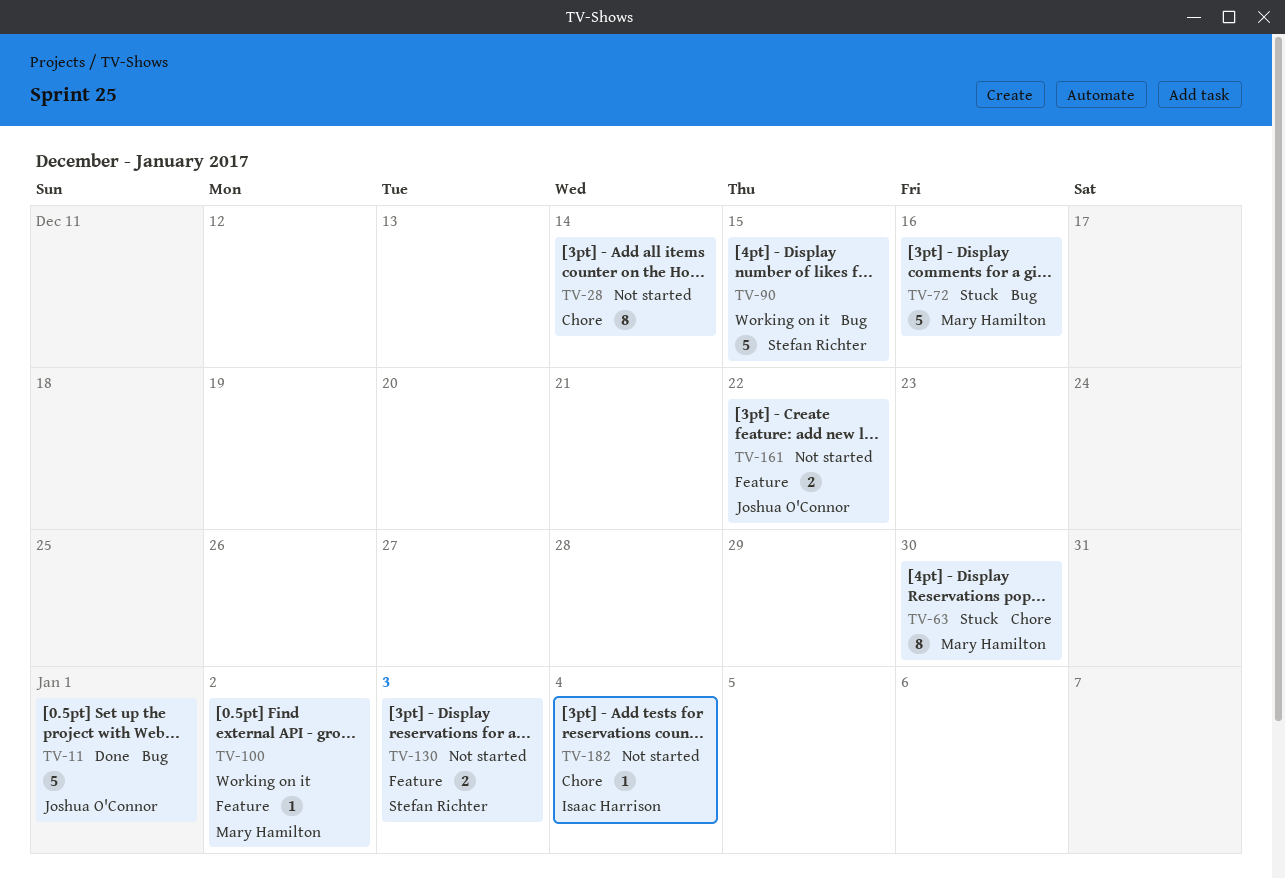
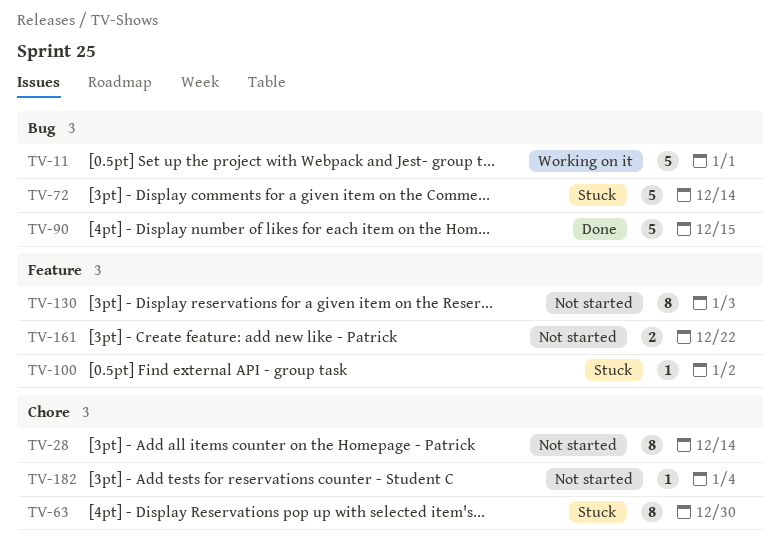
TV-11, status: Done -> Working on it
TV-72, due: Dec 16 -> Dec 14
TV-90, status: Working on it -> Done
TV-100, status: Working on it -> Stuck
TV-130, estimate: 2 -> 8

